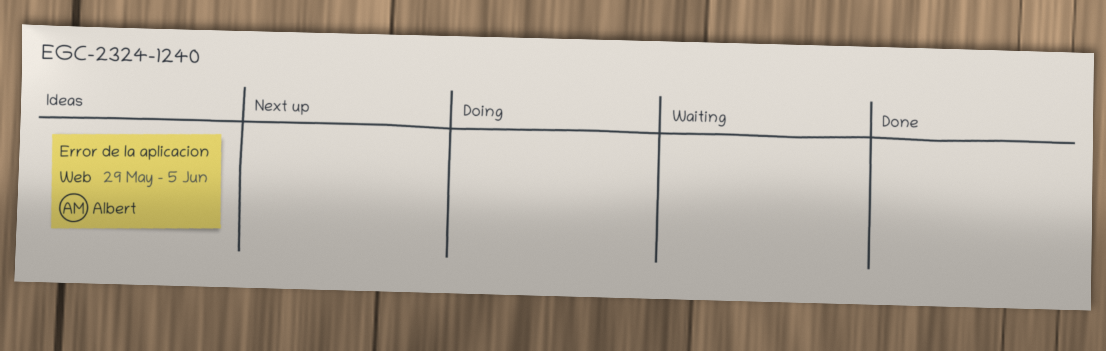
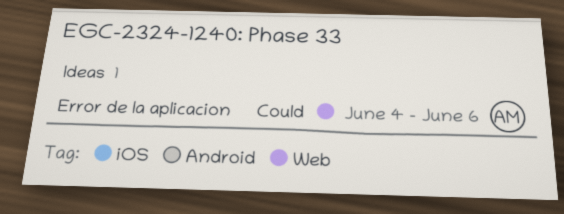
Error de la aplicacion, start: May 29 -> Jun 4
Error de la aplicacion, due: Jun 5 -> Jun 6

